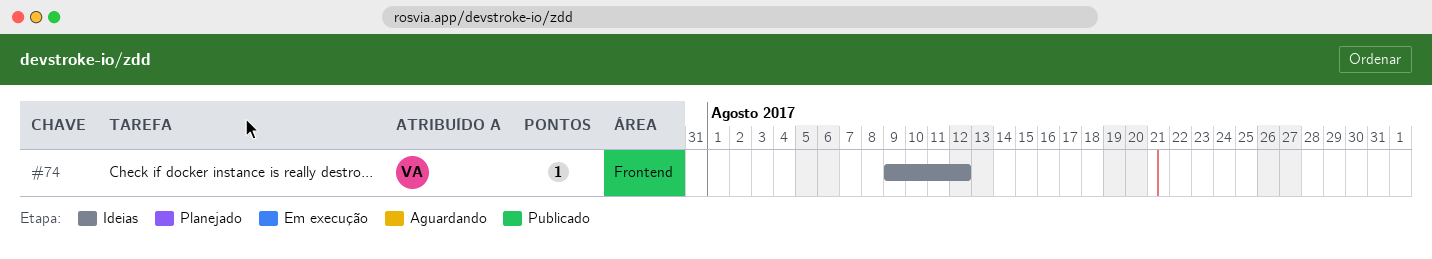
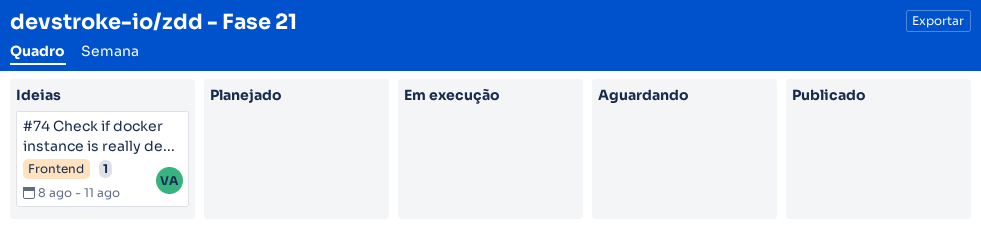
#74, start: Aug 9 -> Aug 8
#74, due: Aug 12 -> Aug 11

